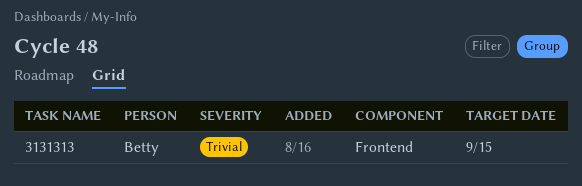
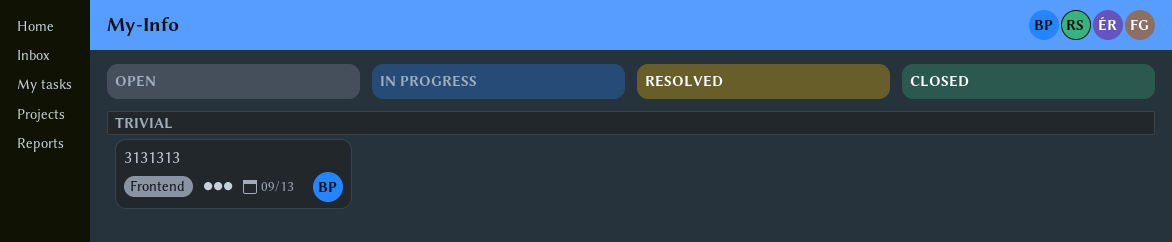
3131313, due: Sep 15 -> Sep 13

